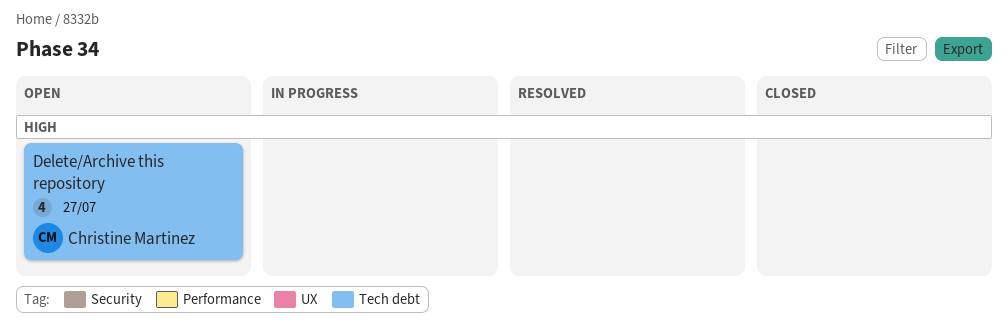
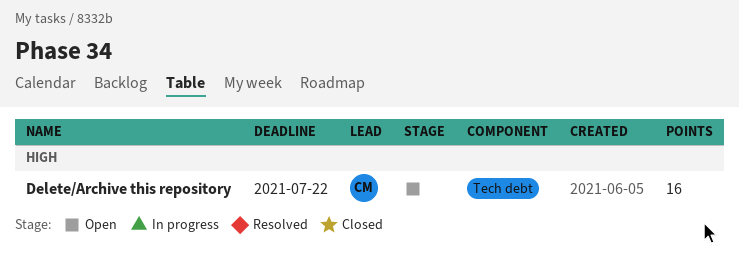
Delete/Archive this repository, estimate: 4 -> 16
Delete/Archive this repository, due: Jul 27 -> Jul 22

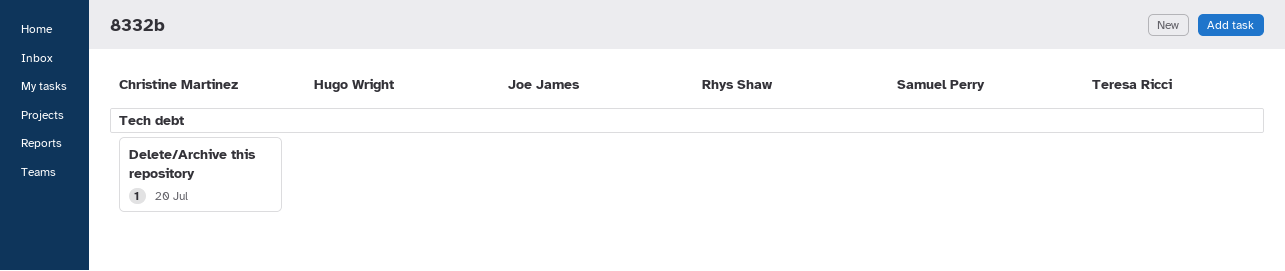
Delete/Archive this repository, estimate: 16 -> 1
Delete/Archive this repository, due: Jul 22 -> Jul 20

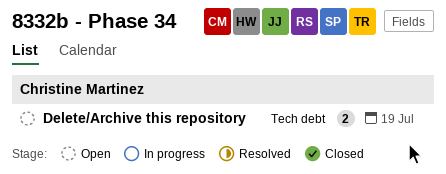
Delete/Archive this repository, estimate: 1 -> 2
Delete/Archive this repository, due: Jul 20 -> Jul 19

